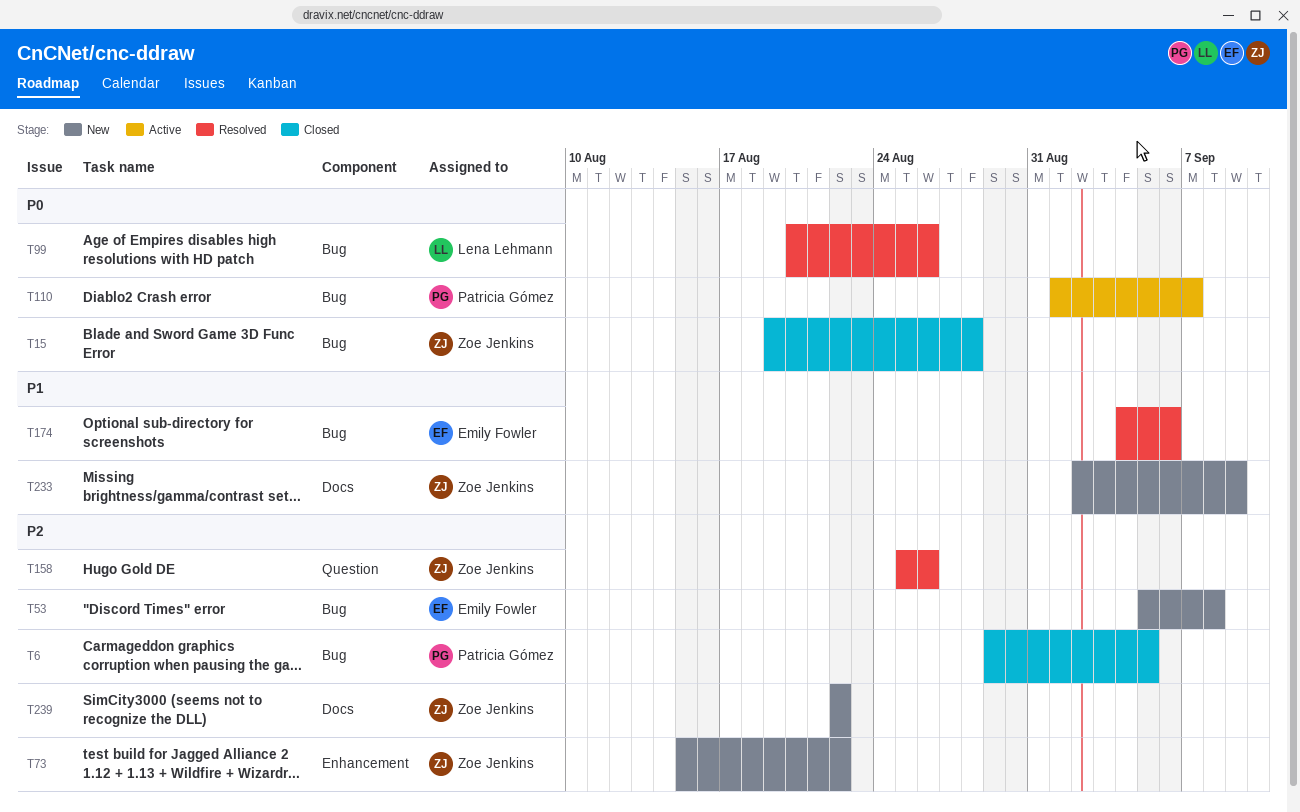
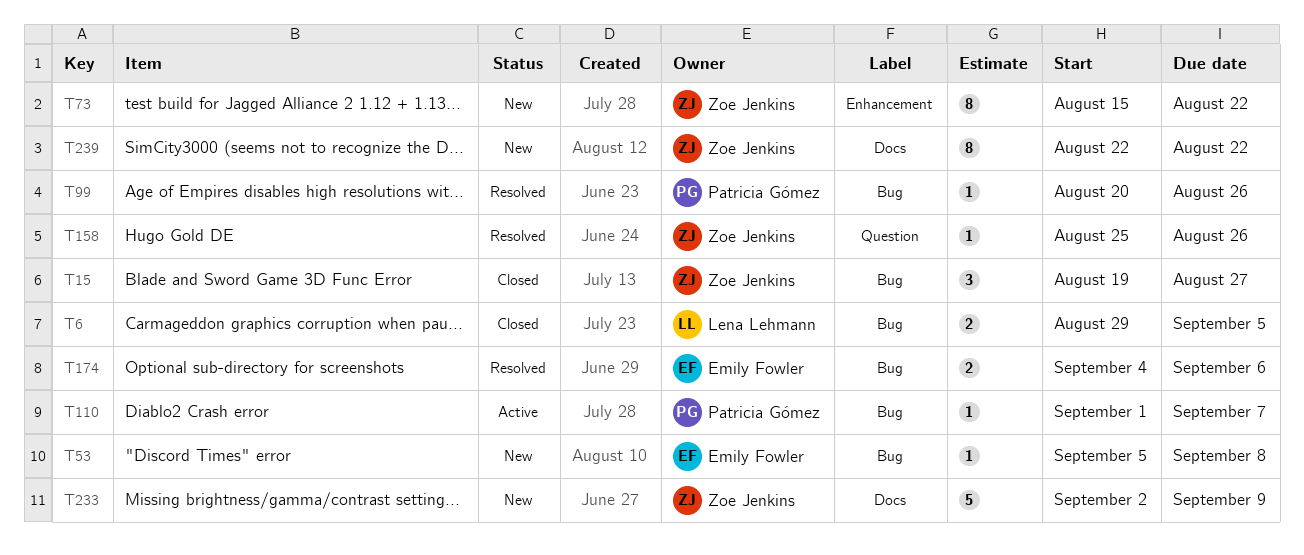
T6, owner: Patricia Gómez -> Lena Lehmann
T15, due: Aug 28 -> Aug 27
T99, owner: Lena Lehmann -> Patricia Gómez

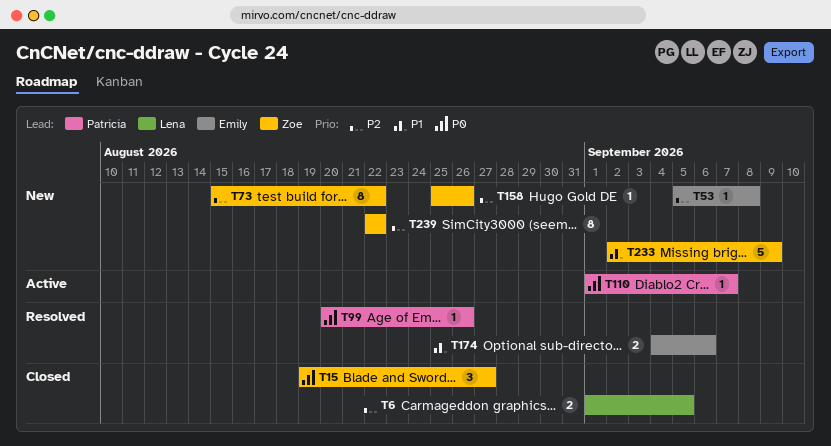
T6, start: Aug 29 -> Sep 1
T158, status: Resolved -> New

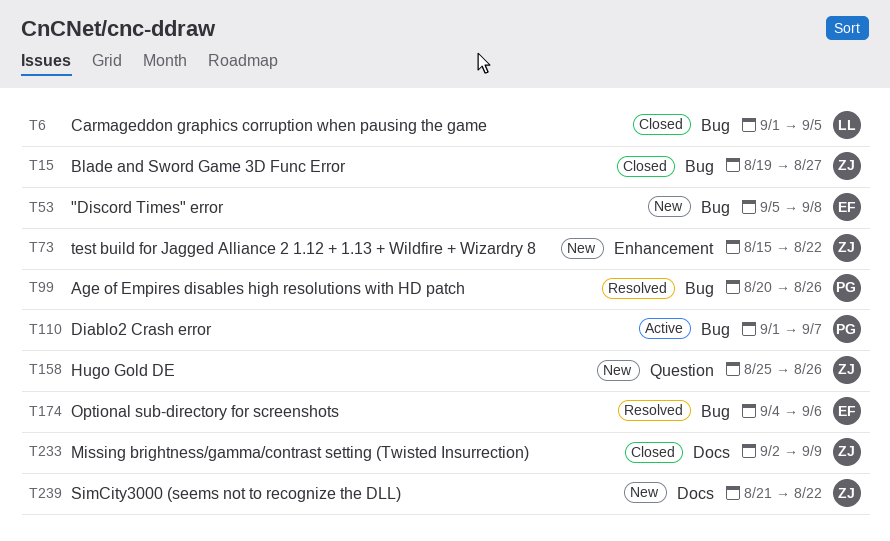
T233, status: New -> Closed
T239, start: Aug 22 -> Aug 21

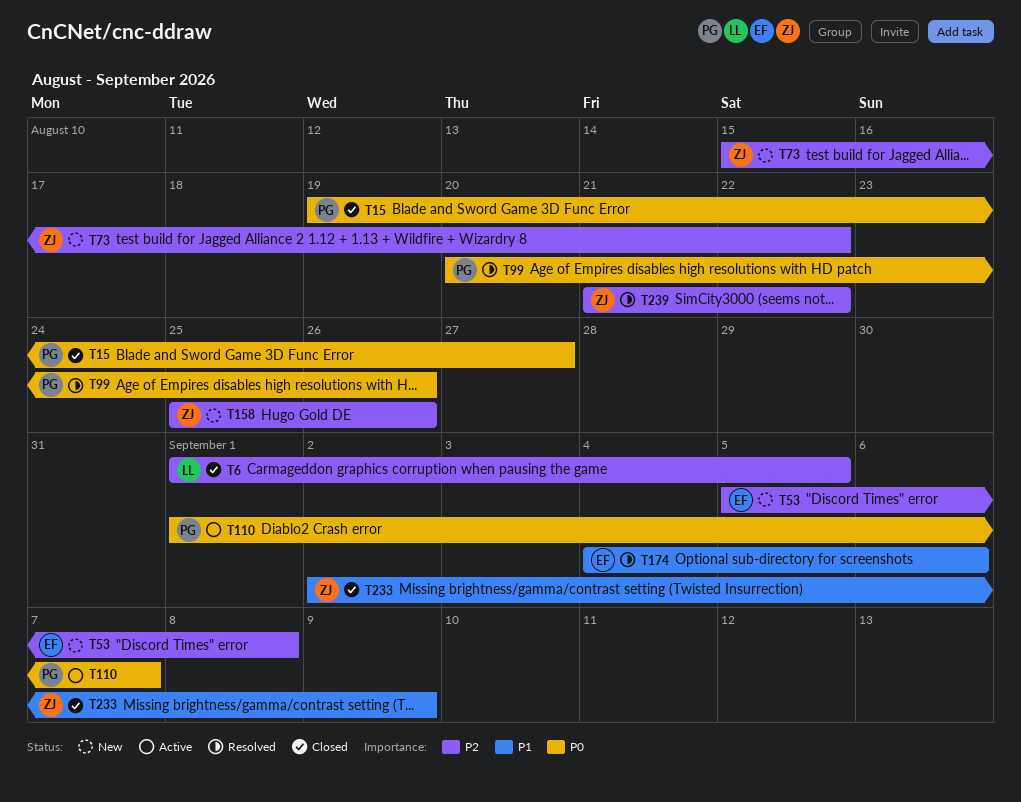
T15, owner: ZJ -> PG
T239, status: New -> Resolved

